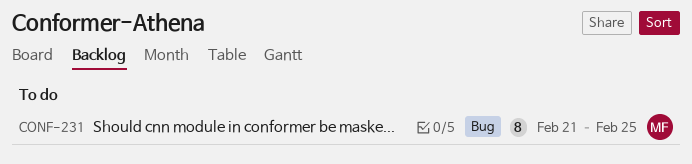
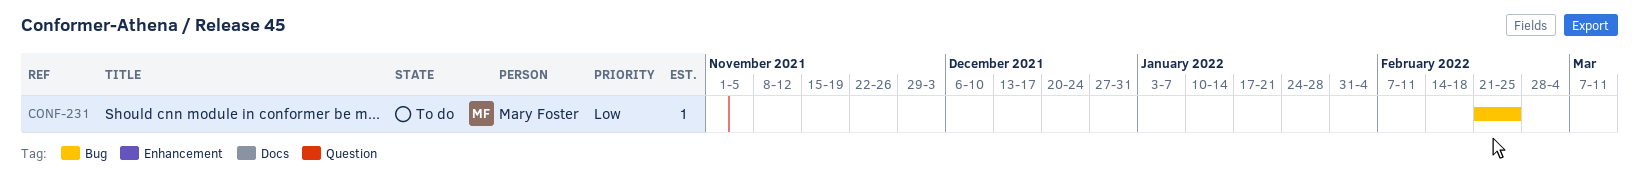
CONF-231, estimate: 8 -> 1

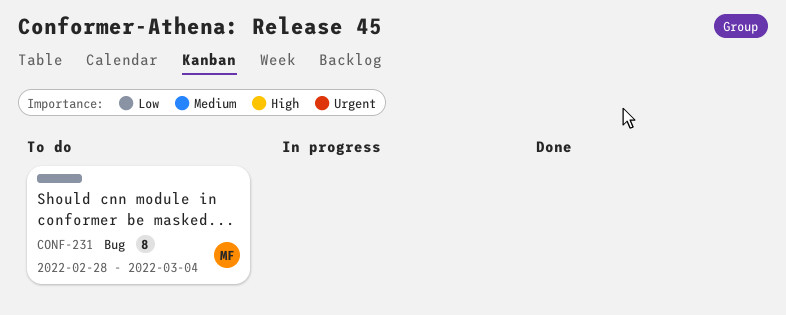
CONF-231, estimate: 1 -> 8
CONF-231, start: Feb 21 -> Feb 28
CONF-231, due: Feb 25 -> Mar 4

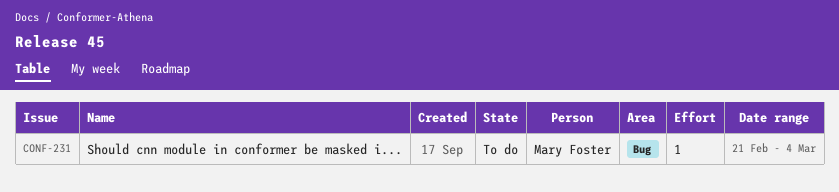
CONF-231, estimate: 8 -> 1
CONF-231, start: Feb 28 -> Feb 21

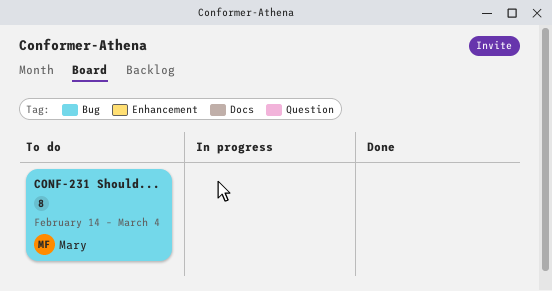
CONF-231, estimate: 1 -> 8
CONF-231, start: Feb 21 -> Feb 14

